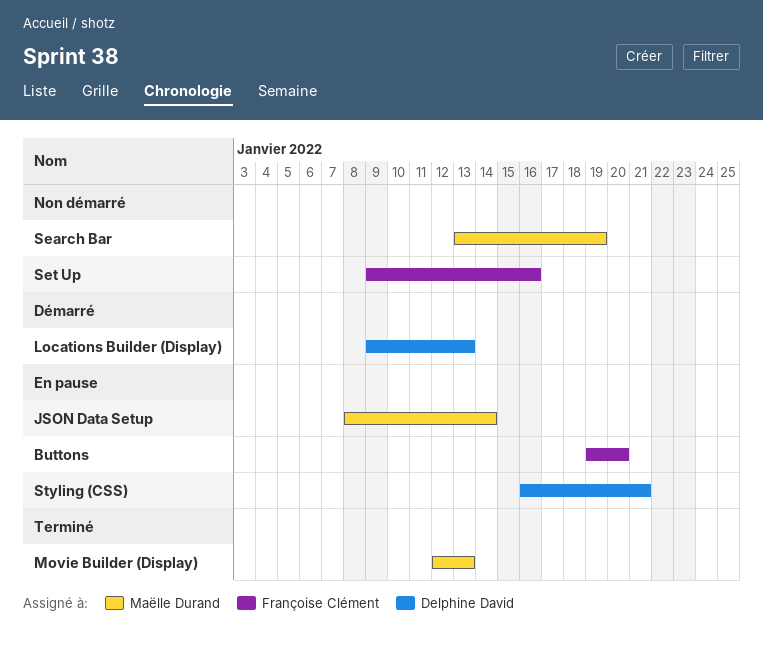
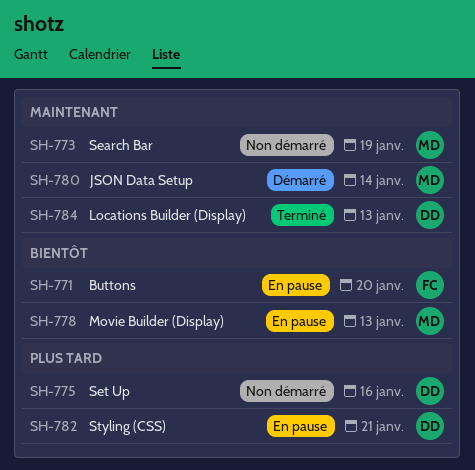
JSON Data Setup, status: En pause -> Démarré
Locations Builder (Display), status: Démarré -> Terminé
Movie Builder (Display), status: Terminé -> En pause
Set Up, owner: Françoise Clément -> Delphine David

